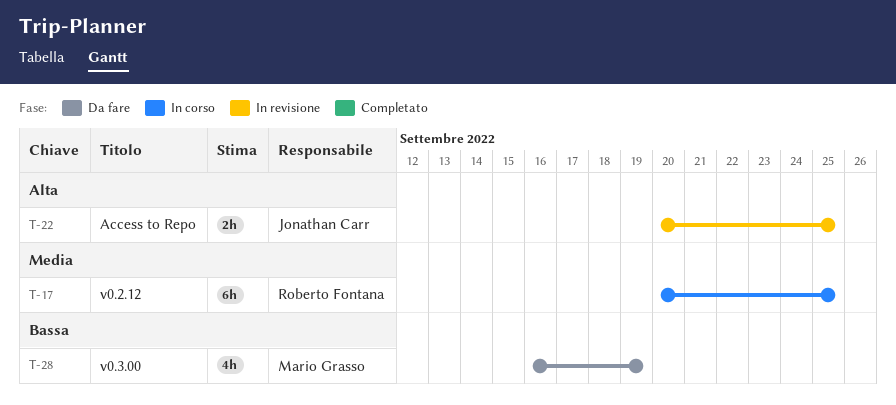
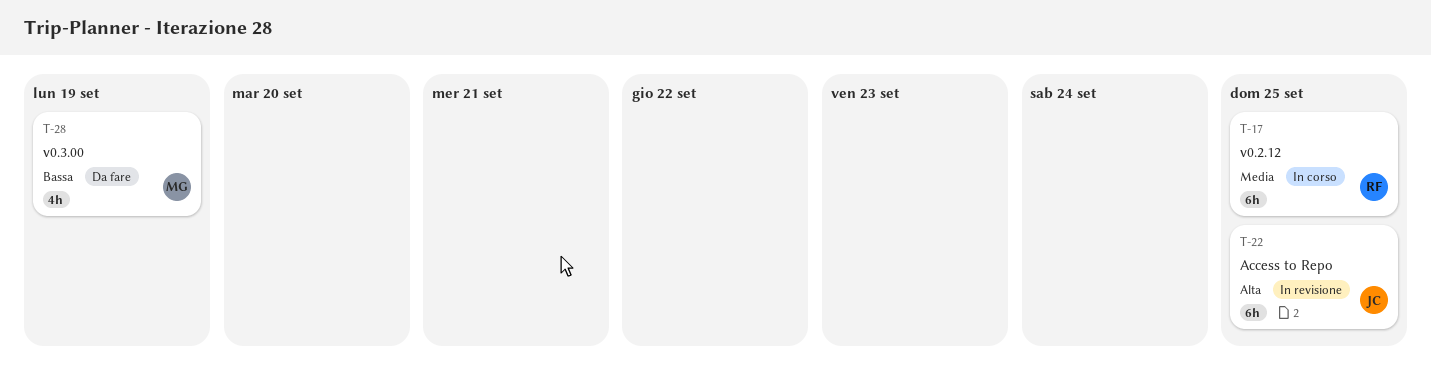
T-22, estimate: 2h -> 6h

